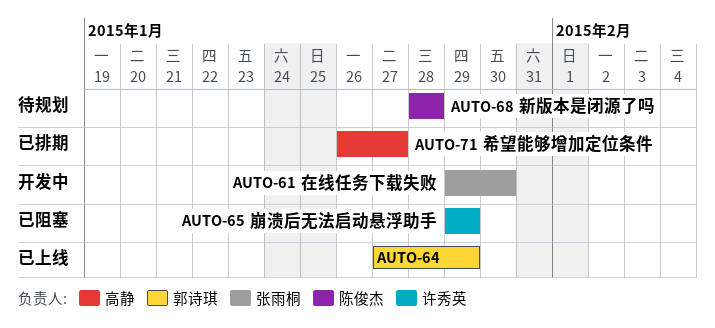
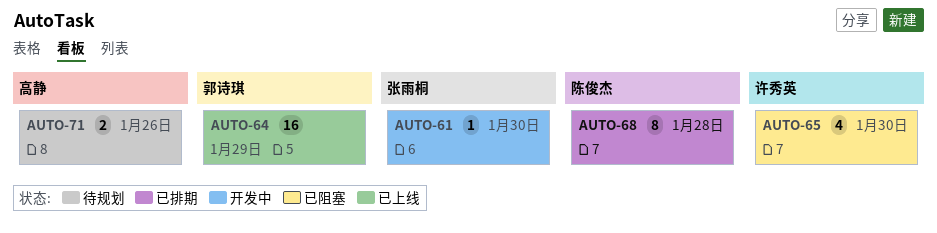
AUTO-65, due: Jan 29 -> Jan 30
AUTO-68, status: 待规划 -> 已排期
AUTO-71, status: 已排期 -> 待规划
AUTO-71, due: Jan 27 -> Jan 26

